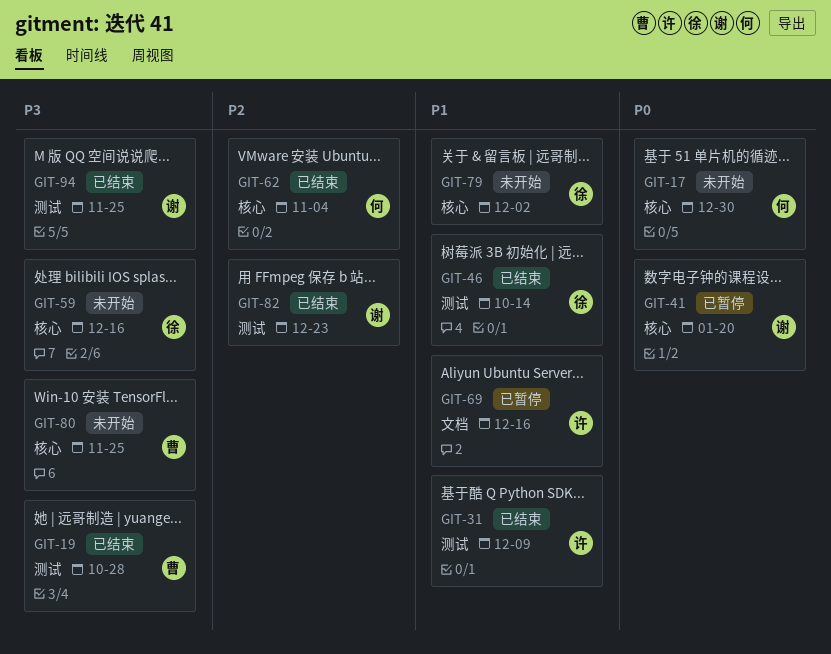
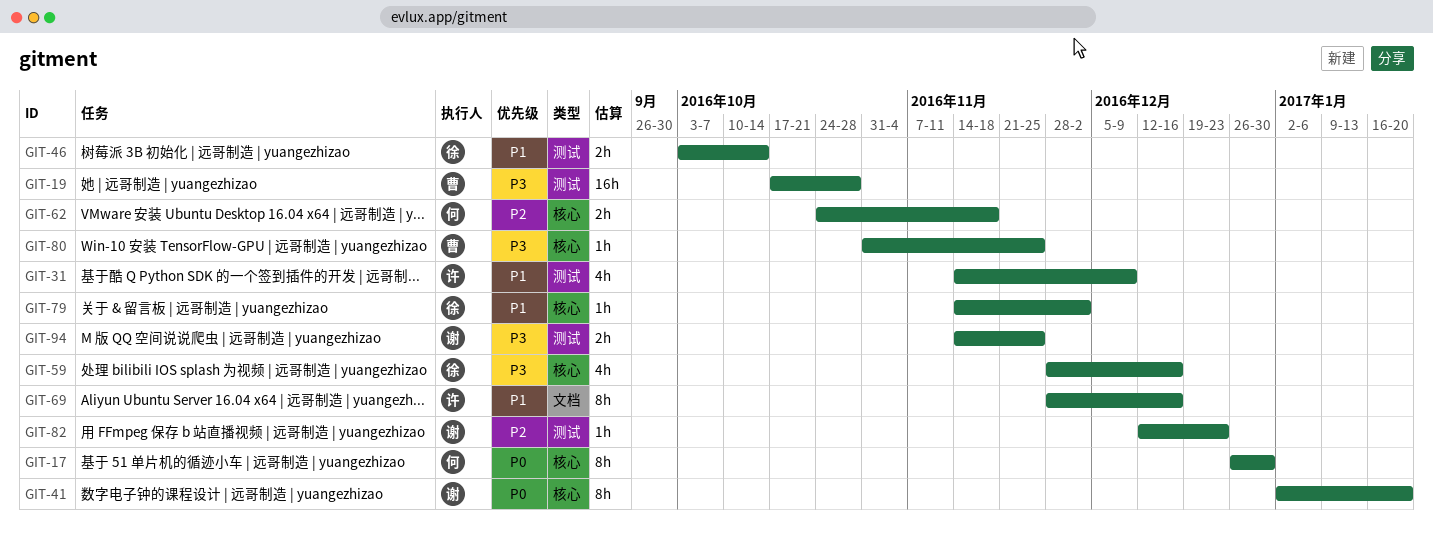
GIT-62, due: Nov 4 -> Nov 18

